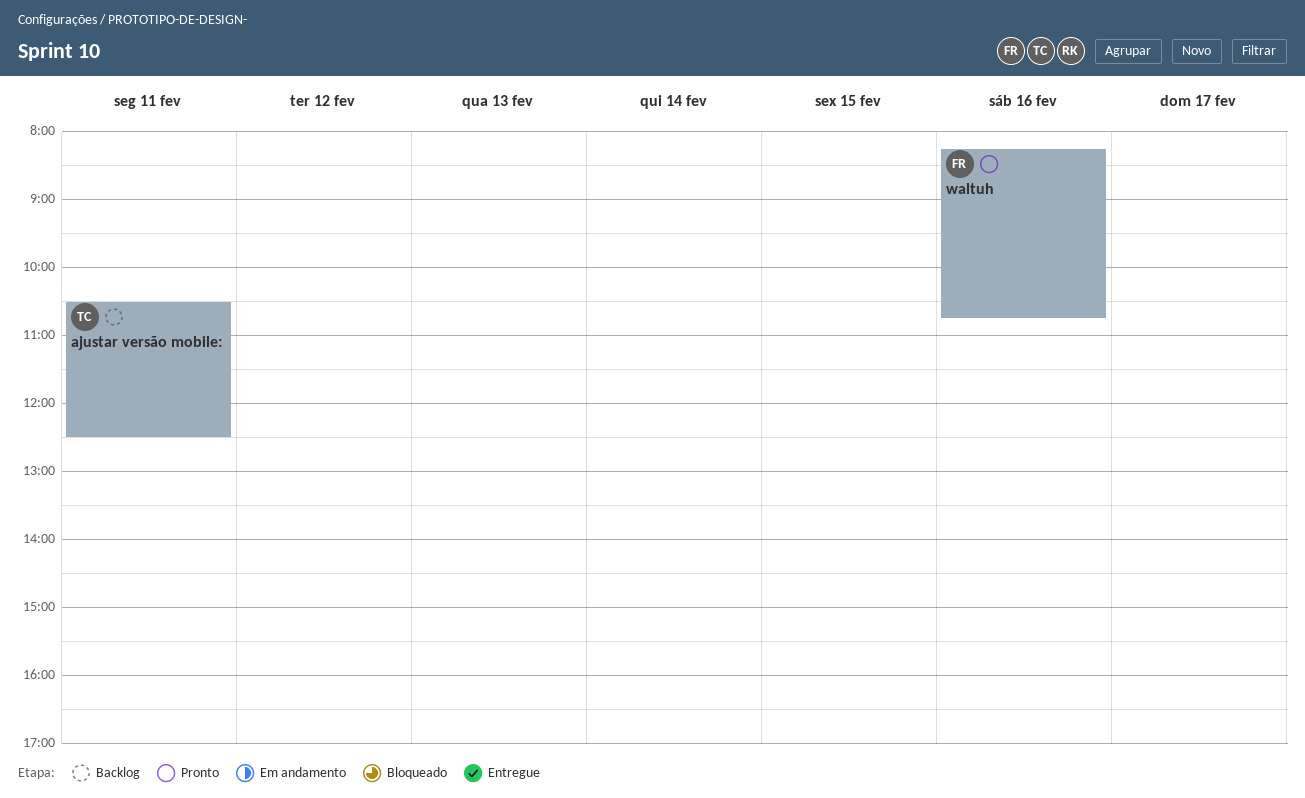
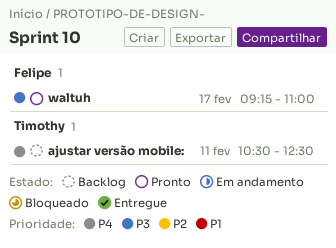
waltuh, day: Feb 16 -> Feb 17
waltuh, begins: 08:15 -> 09:15
waltuh, ends: 10:45 -> 11:00

